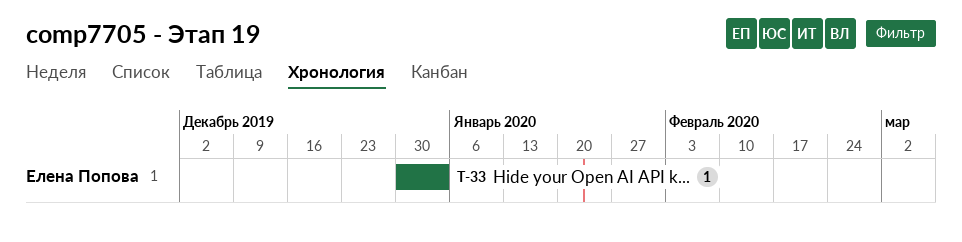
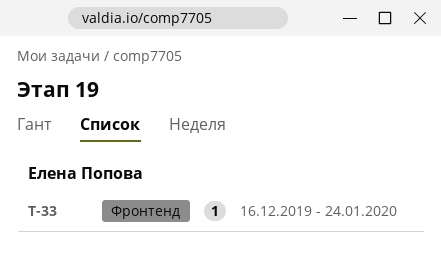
T-33, start: Dec 30 -> Dec 16
T-33, due: Jan 3 -> Jan 24

